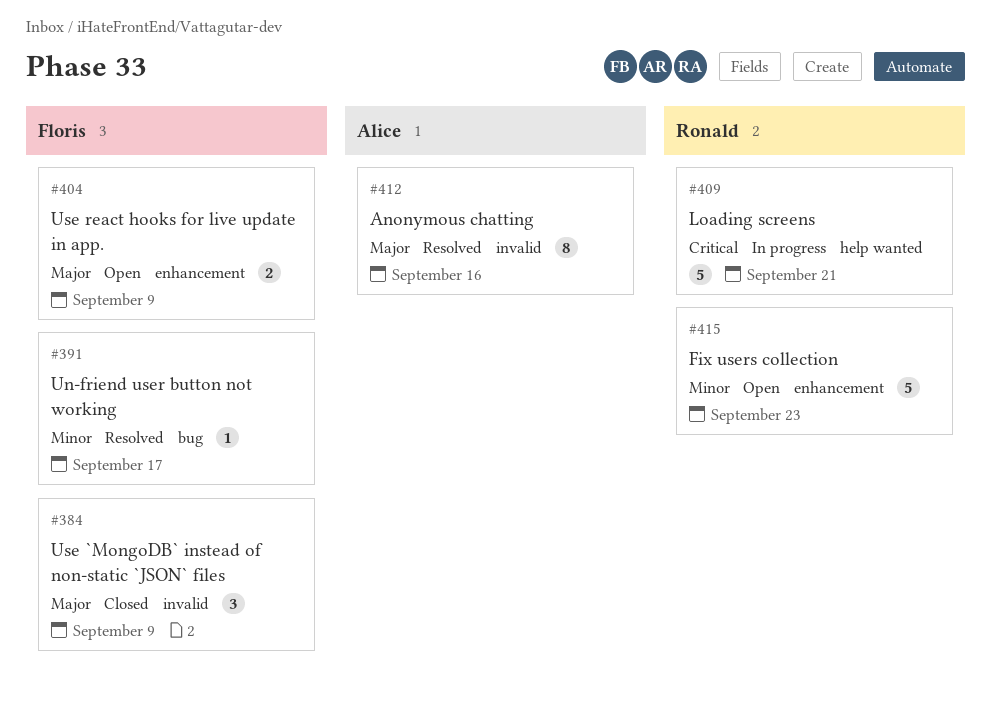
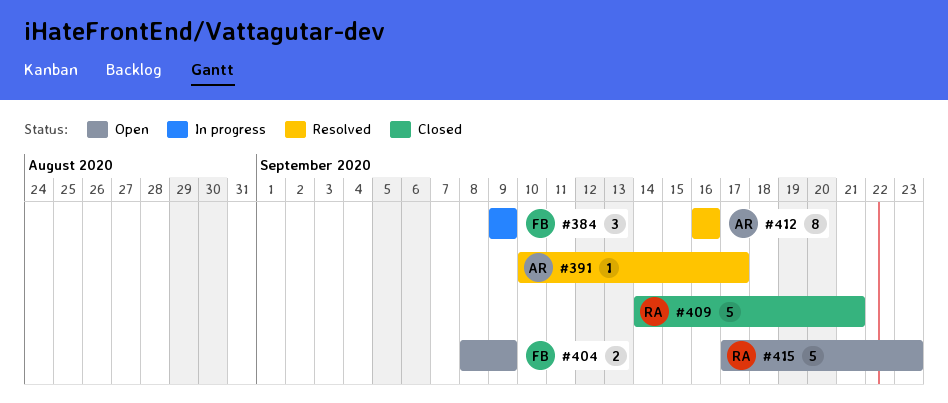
#384, status: Closed -> In progress
#391, owner: Floris -> Alice
#409, status: In progress -> Closed

